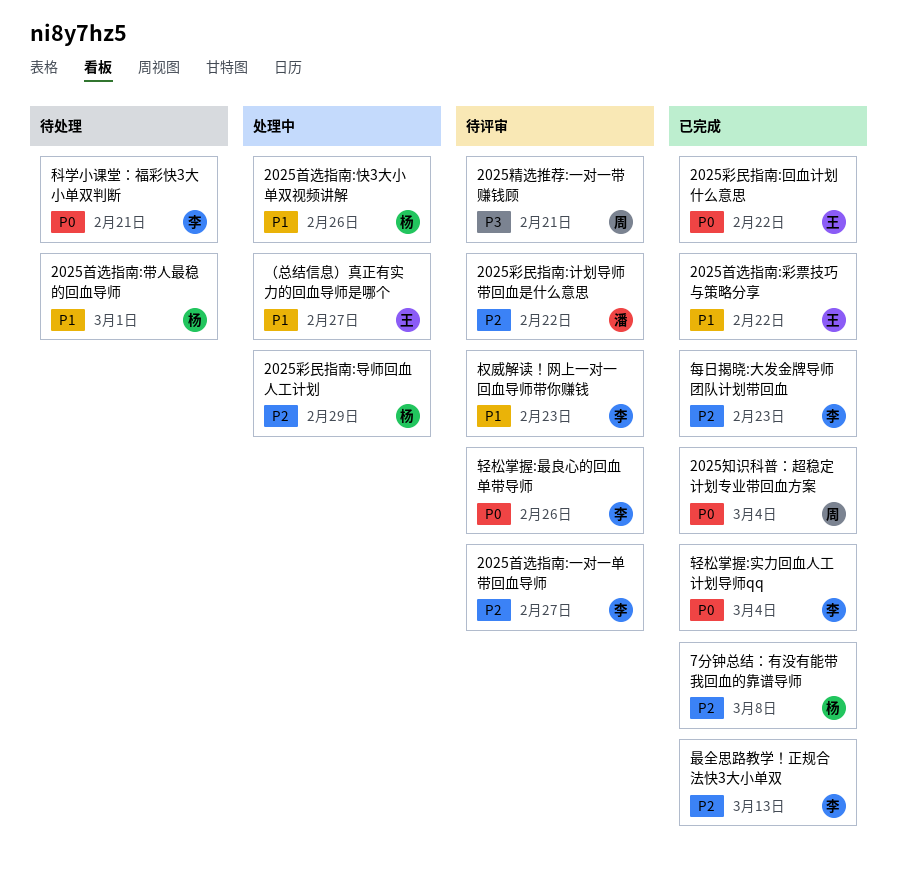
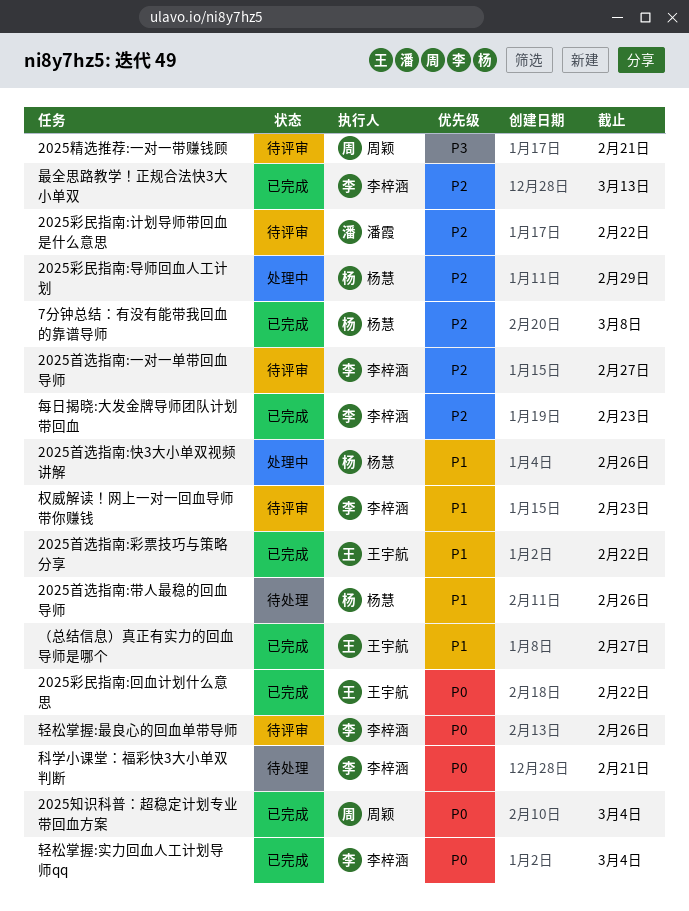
2025首选指南:带人最稳的回血导师, due: Mar 1 -> Feb 26
（总结信息）真正有实力的回血导师是哪个, status: 处理中 -> 已完成

